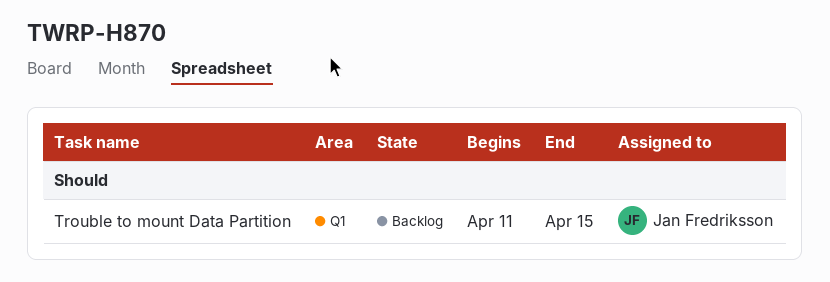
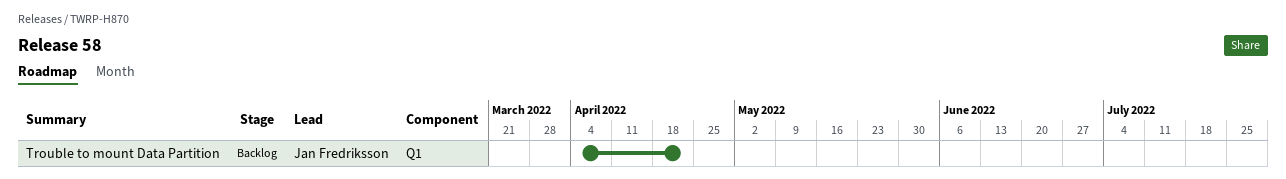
Trouble to mount Data Partition, start: Apr 11 -> Apr 4
Trouble to mount Data Partition, due: Apr 15 -> Apr 22

